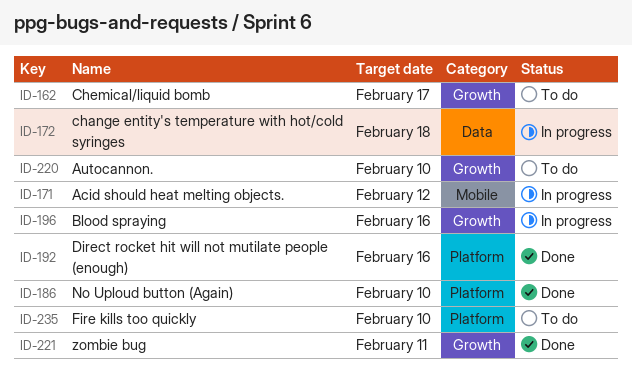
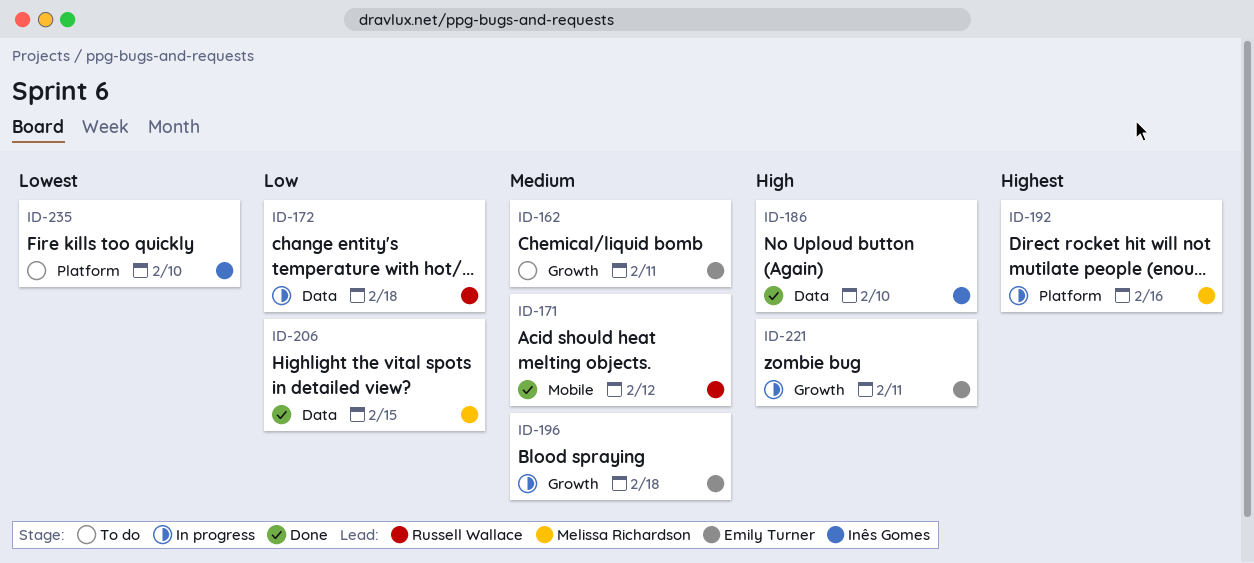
ID-162, due: Feb 17 -> Feb 11
ID-171, status: In progress -> Done
ID-186, label: Platform -> Data
ID-192, status: Done -> In progress
ID-196, due: Feb 16 -> Feb 18
ID-206: none -> present
ID-220: present -> none
ID-221, status: Done -> In progress

